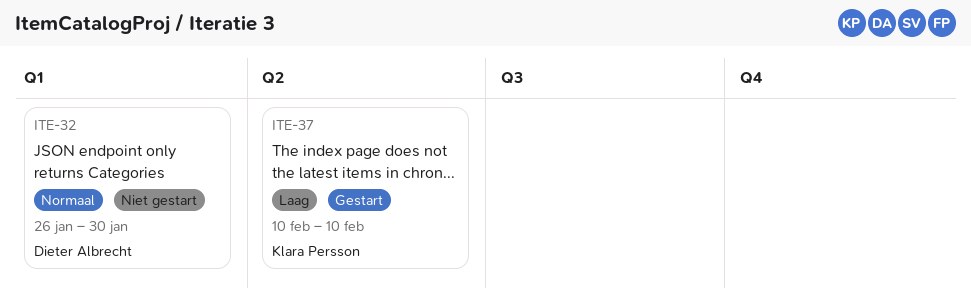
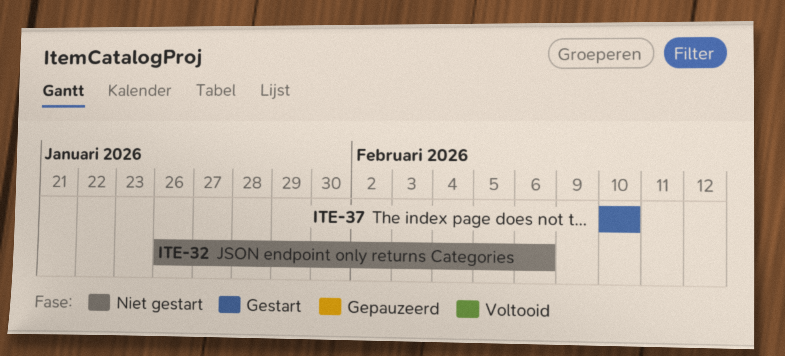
ITE-32, due: Jan 30 -> Feb 6

